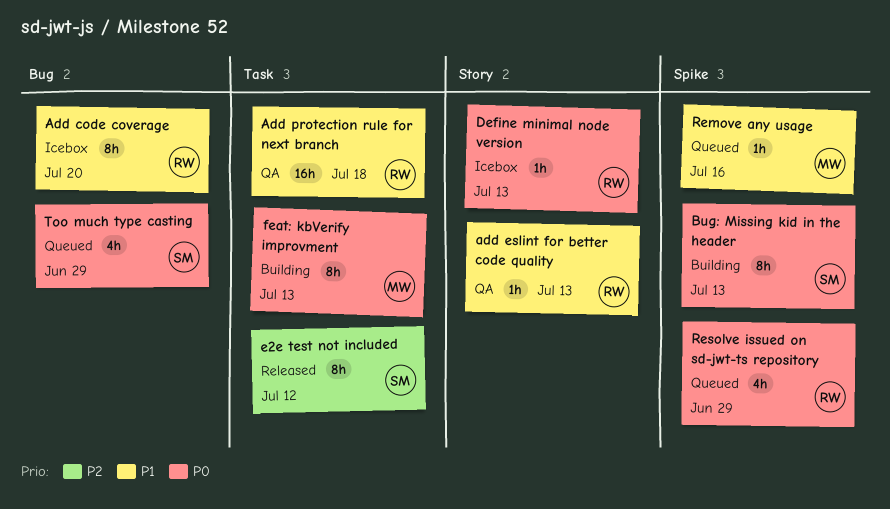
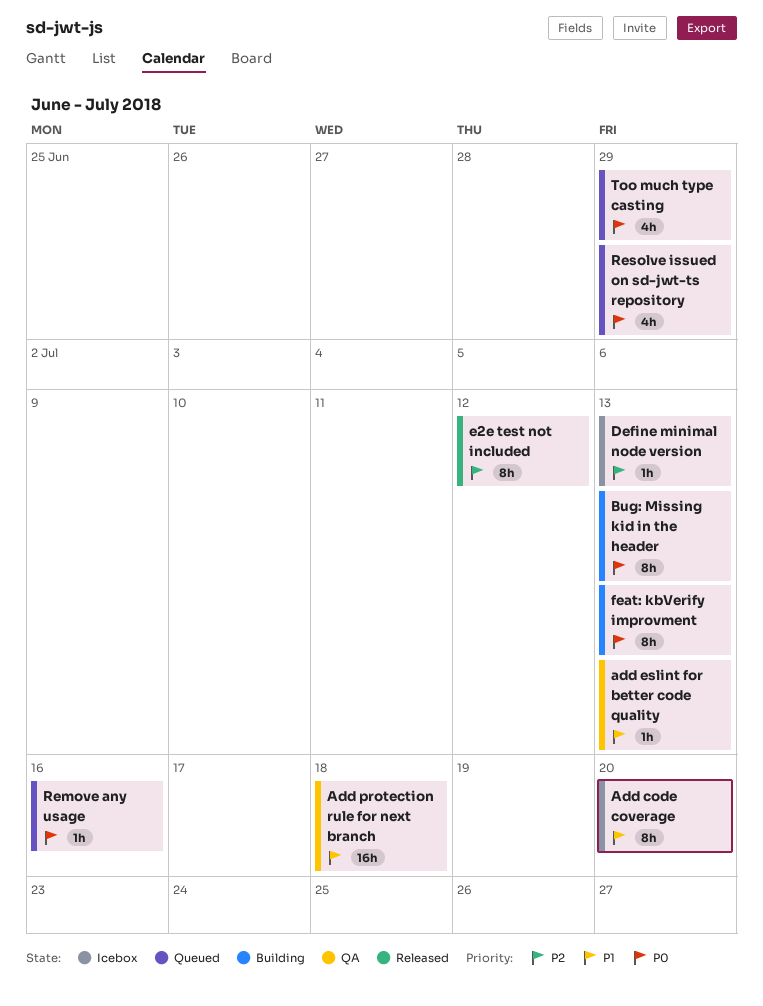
Define minimal node version, priority: P0 -> P2
Remove any usage, priority: P1 -> P0

